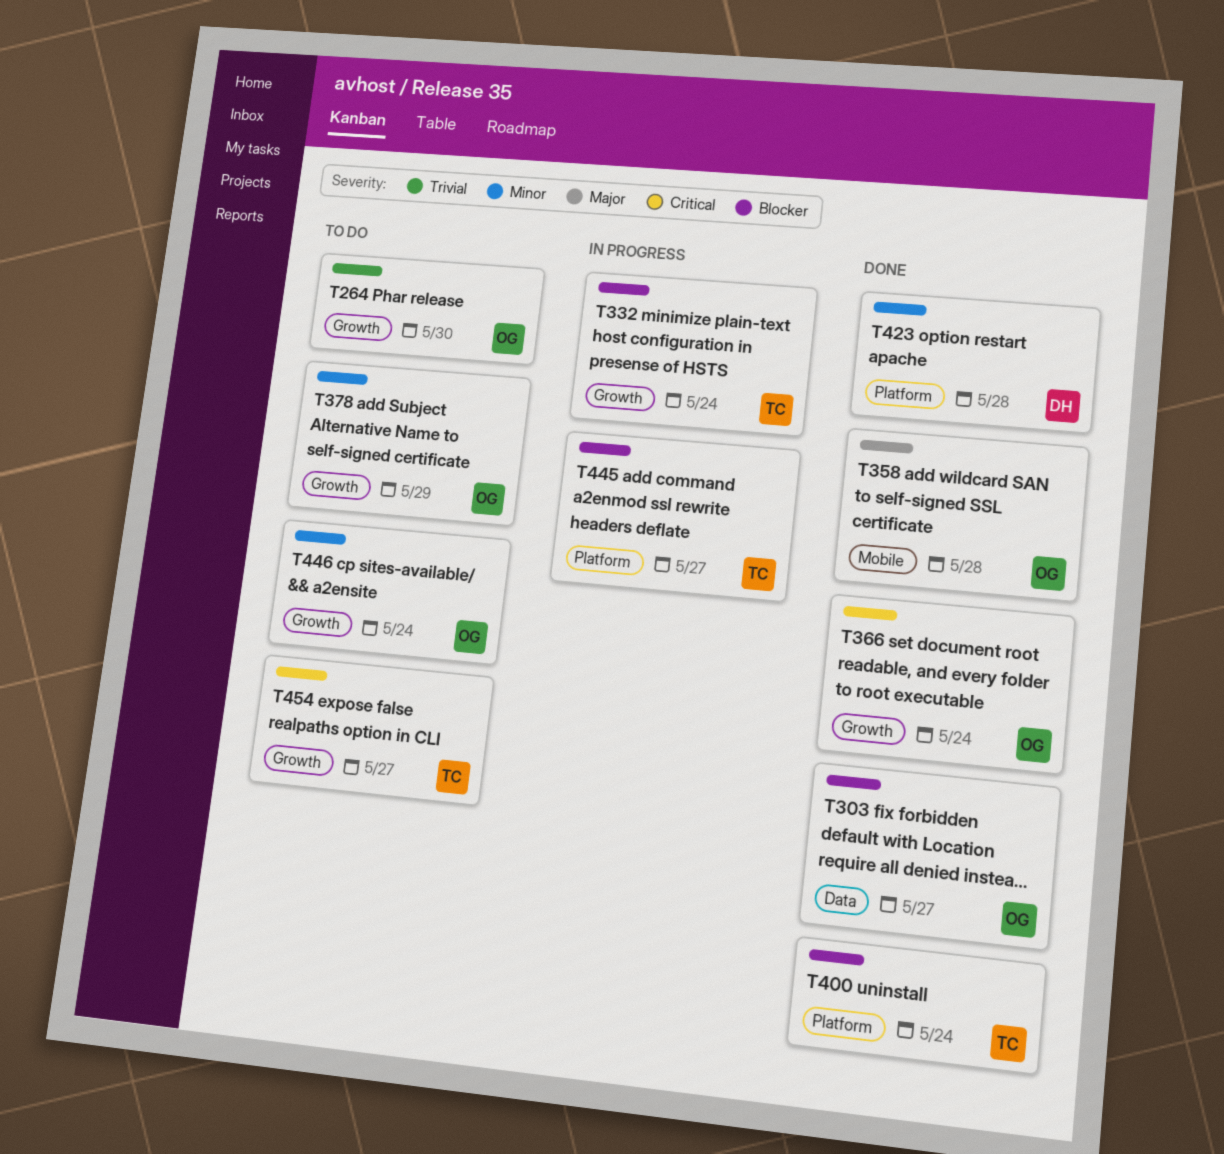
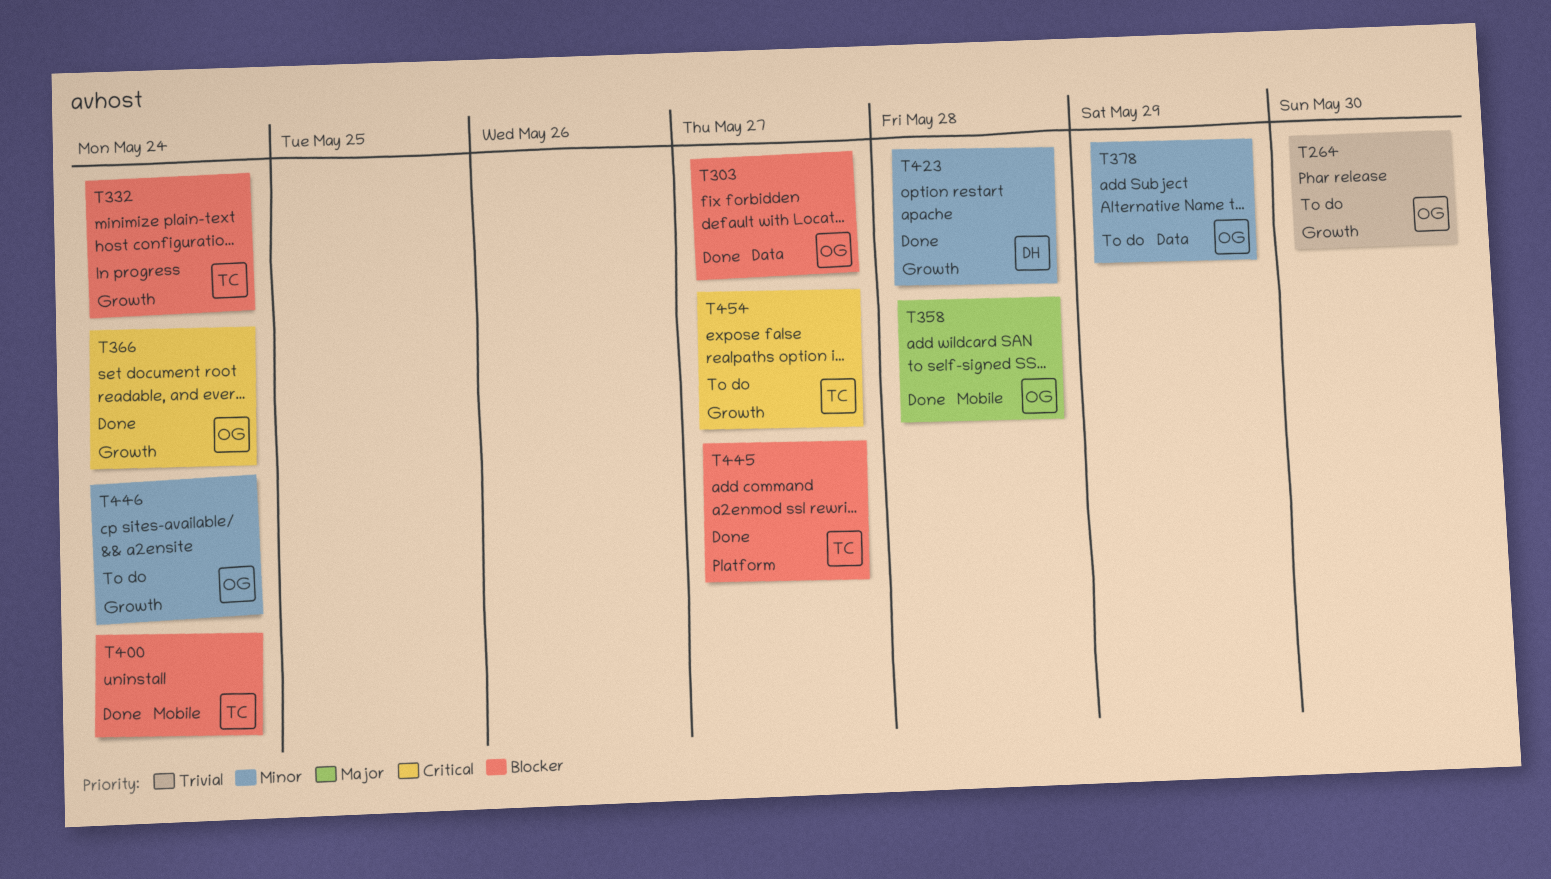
T378, label: Growth -> Data
T400, label: Platform -> Mobile
T423, label: Platform -> Growth
T445, status: In progress -> Done

